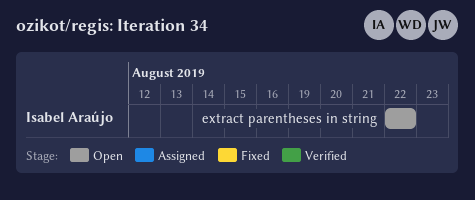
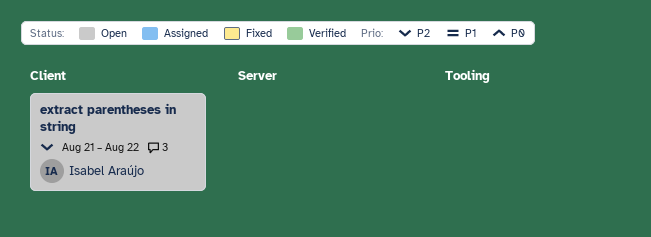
extract parentheses in string, start: Aug 22 -> Aug 21

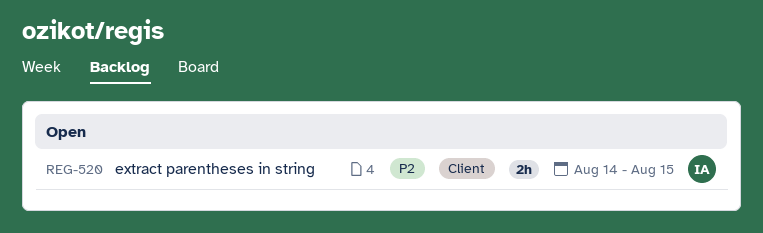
extract parentheses in string, start: Aug 21 -> Aug 14
extract parentheses in string, due: Aug 22 -> Aug 15

